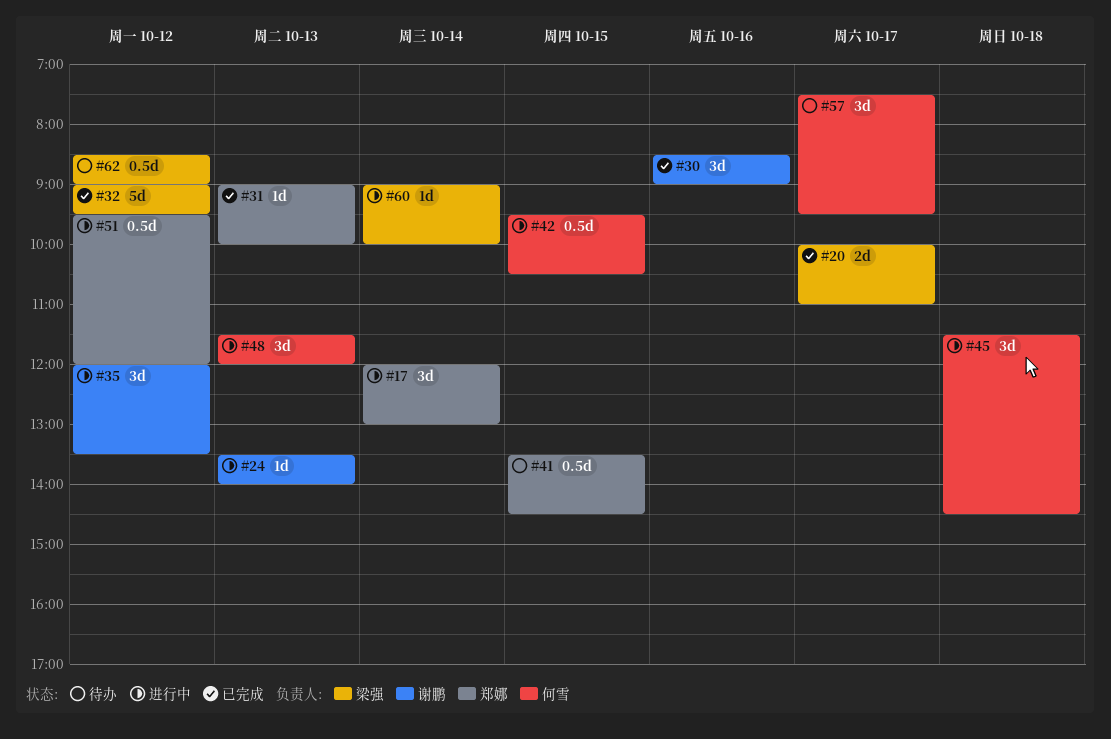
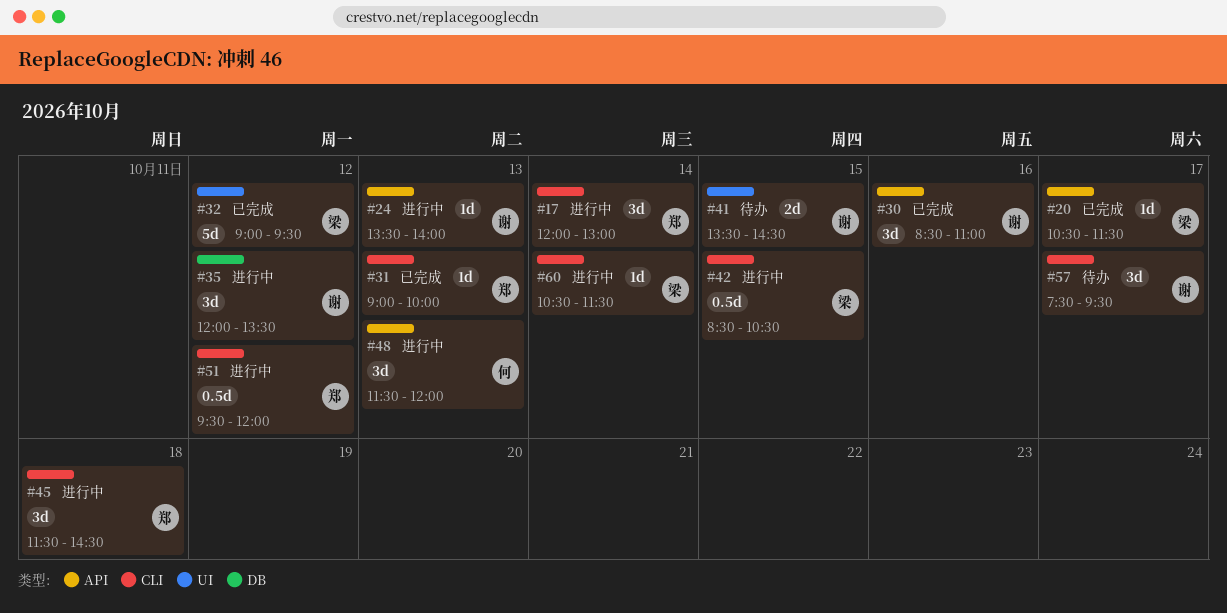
#20, estimate: 2d -> 1d
#20, begins: 10:00 -> 10:30
#20, ends: 11:00 -> 11:30
#30, ends: 09:00 -> 11:00
#41, owner: 郑娜 -> 谢鹏
#41, estimate: 0.5d -> 2d
#42, owner: 何雪 -> 梁强
#42, begins: 09:30 -> 08:30
#45, owner: 何雪 -> 郑娜
#57, owner: 何雪 -> 谢鹏
#60, begins: 09:00 -> 10:30
#60, ends: 10:00 -> 11:30
#62: present -> none

